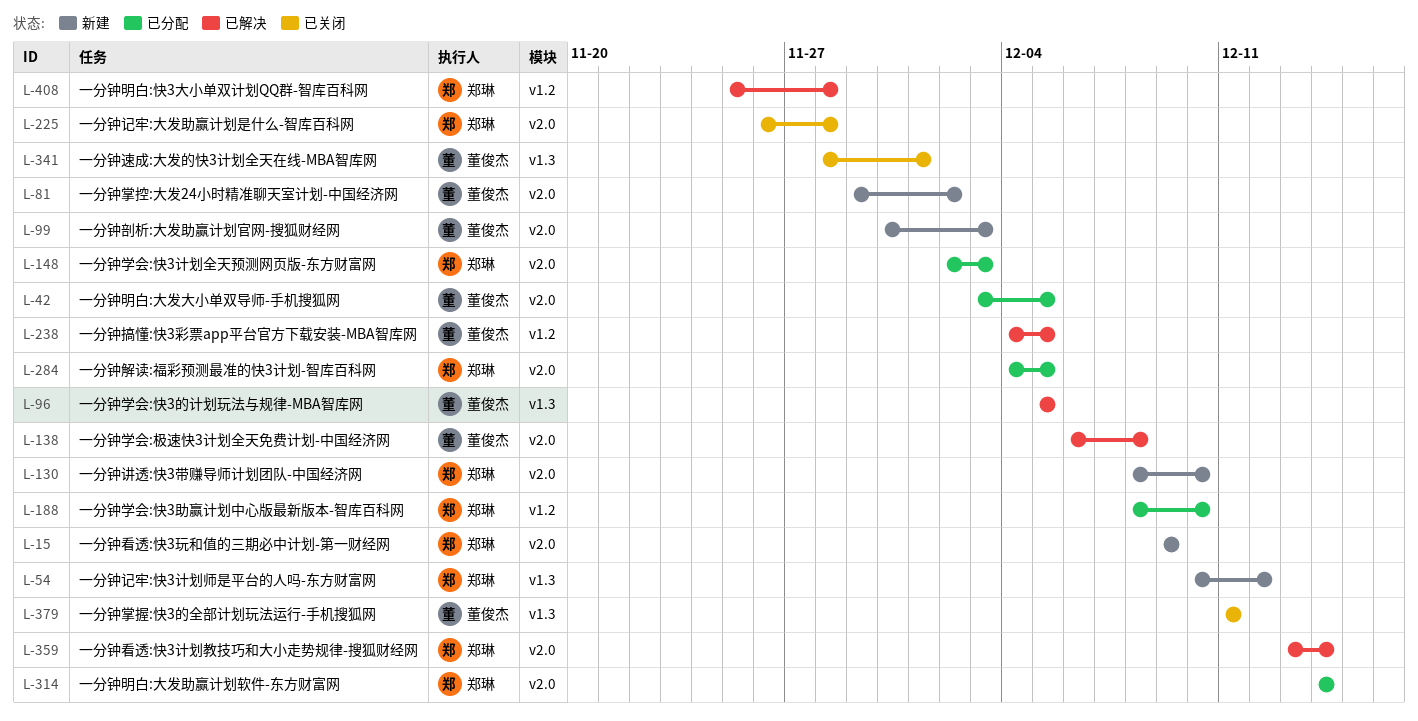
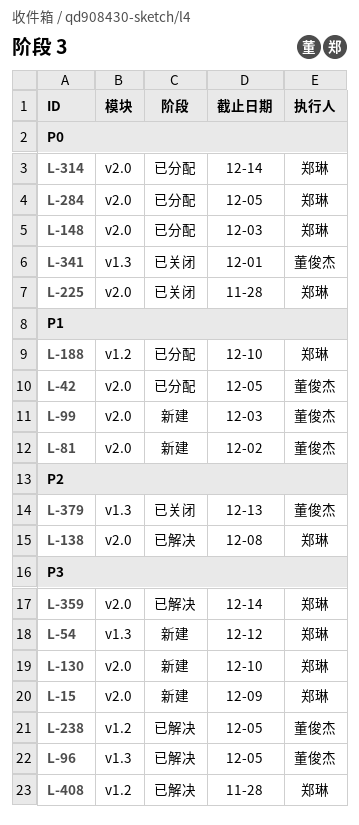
L-138, owner: 董俊杰 -> 郑琳
L-379, due: Dec 11 -> Dec 13

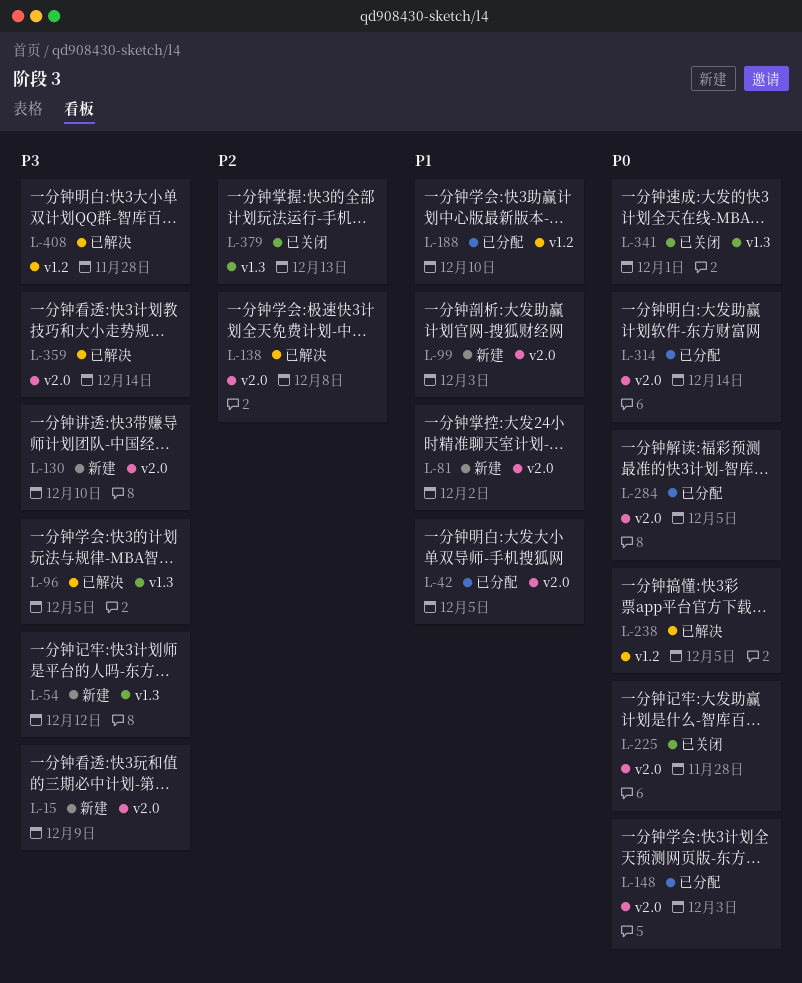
L-238, priority: P3 -> P0

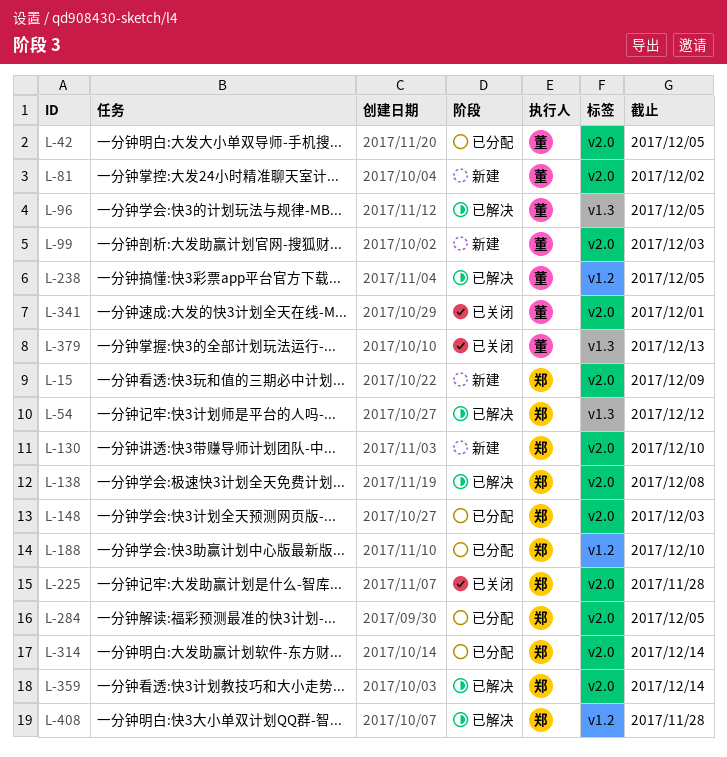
L-54, status: 新建 -> 已解决
L-341, label: v1.3 -> v2.0

